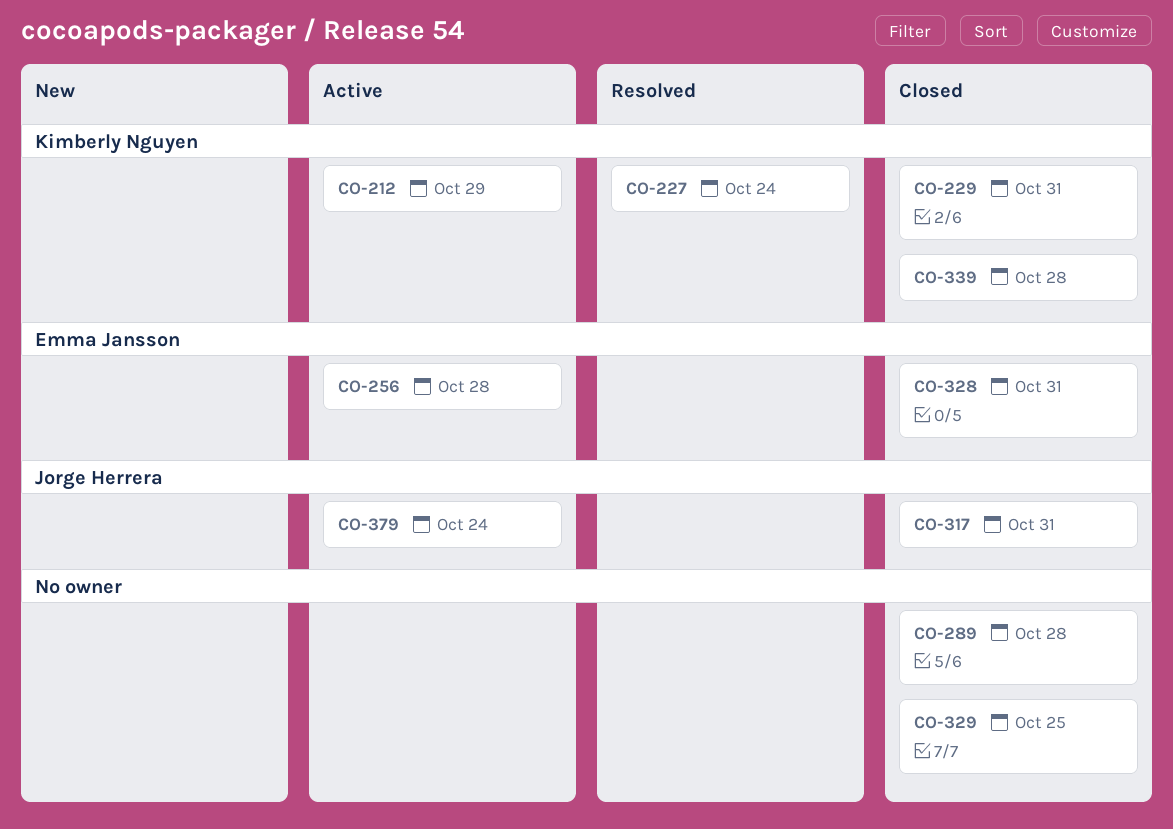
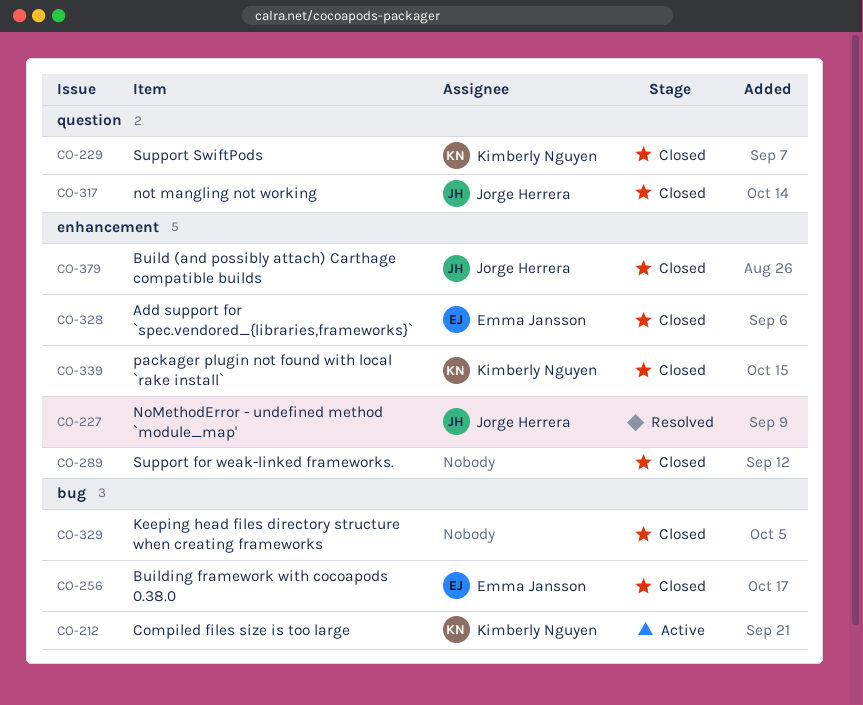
CO-227, owner: Kimberly Nguyen -> Jorge Herrera
CO-256, status: Active -> Closed
CO-379, status: Active -> Closed

